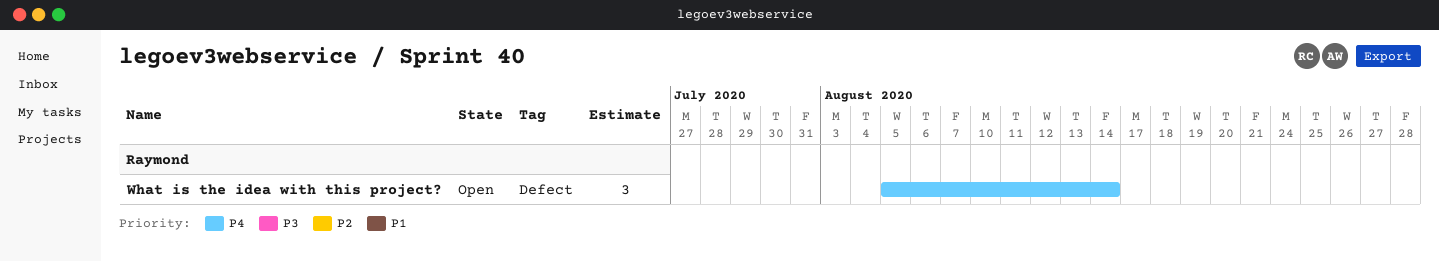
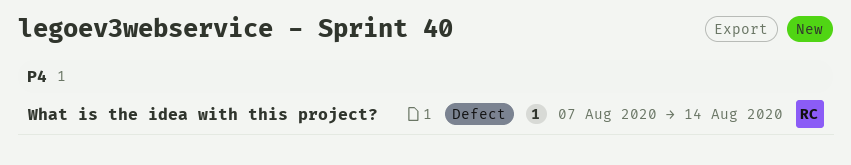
What is the idea with this project?, estimate: 3 -> 1
What is the idea with this project?, start: Aug 5 -> Aug 7

